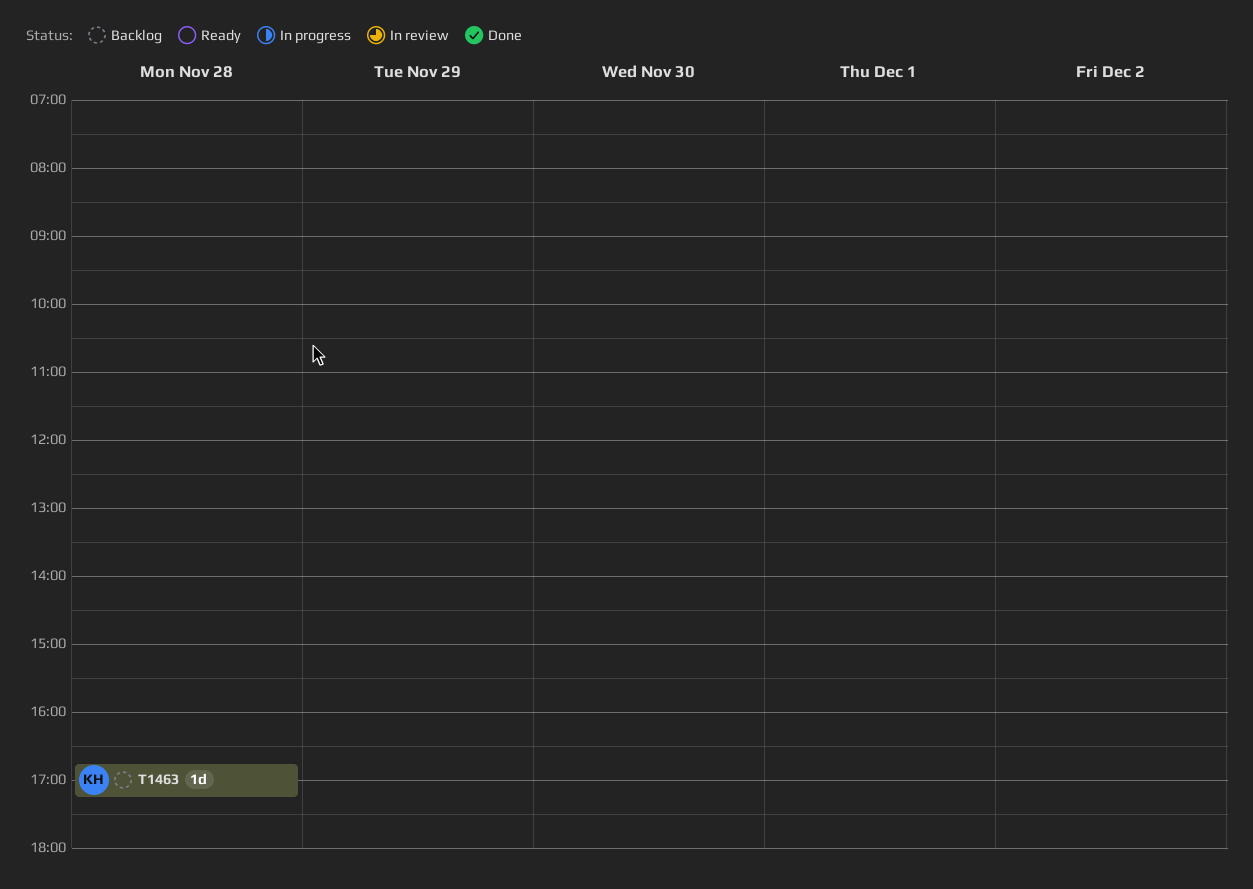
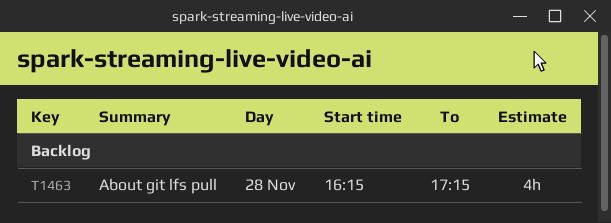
T1463, estimate: 1d -> 4h
T1463, begins: 16:45 -> 16:15

